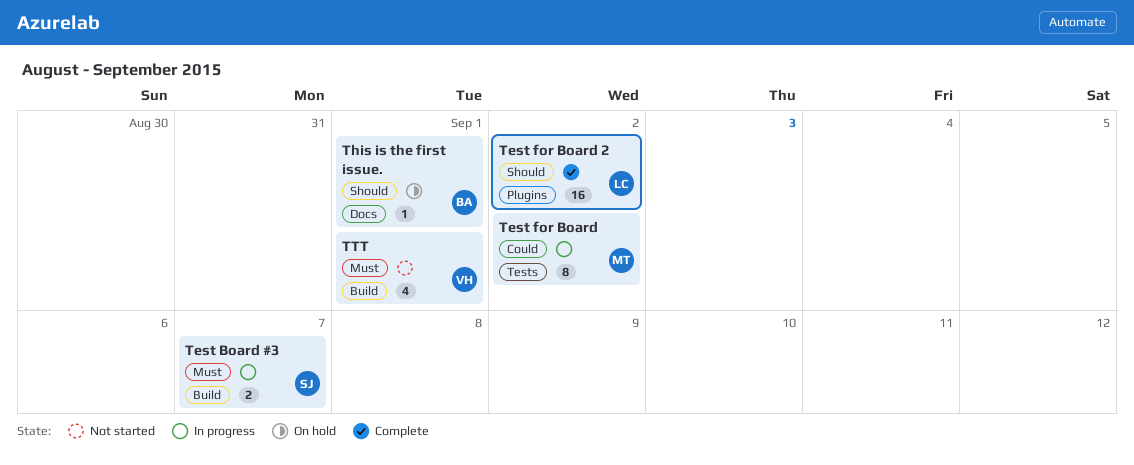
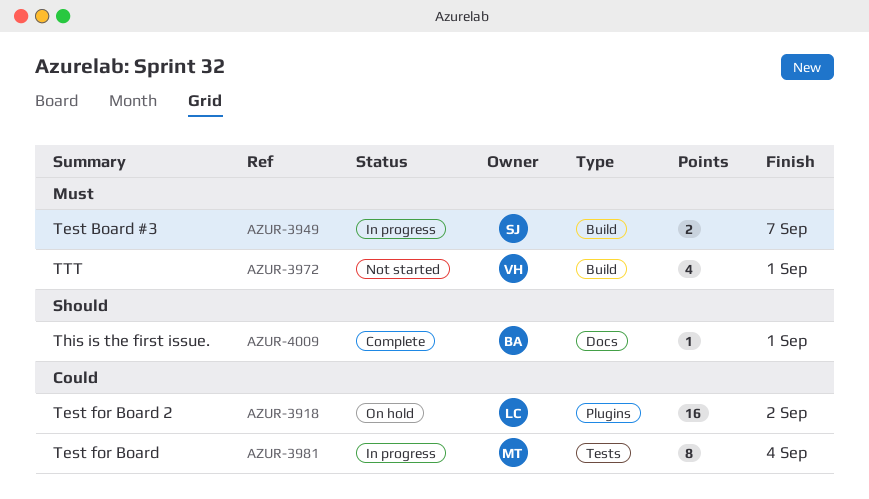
Test for Board, due: Sep 2 -> Sep 4
Test for Board 2, status: Complete -> On hold
Test for Board 2, priority: Should -> Could
This is the first issue., status: On hold -> Complete

